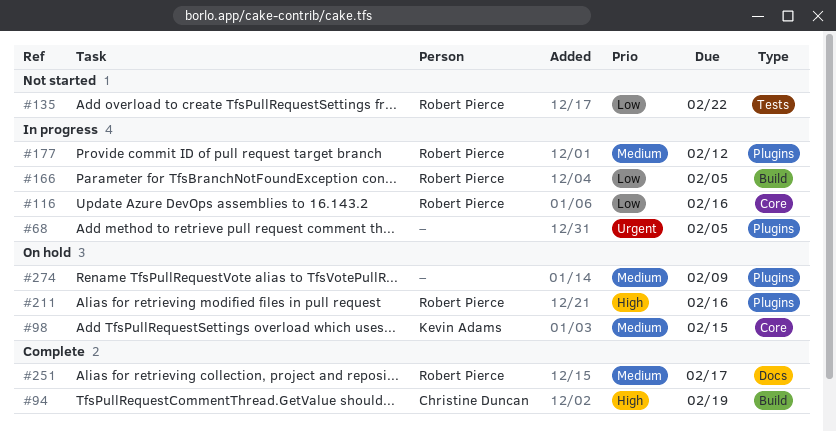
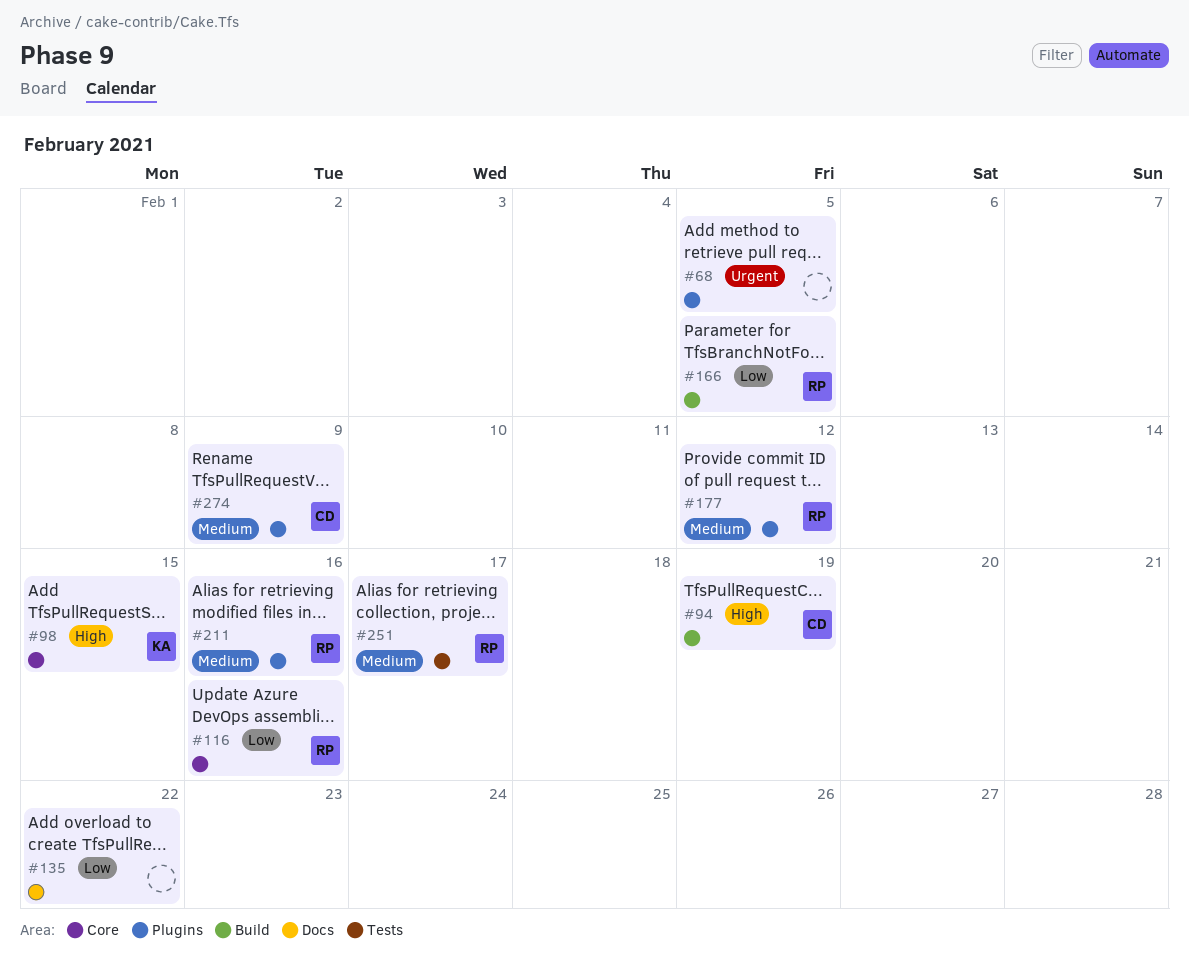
#98, priority: Medium -> High
#135, owner: Robert Pierce -> none
#135, label: Tests -> Docs
#211, priority: High -> Medium
#251, label: Docs -> Tests
#274, owner: none -> Christine Duncan

